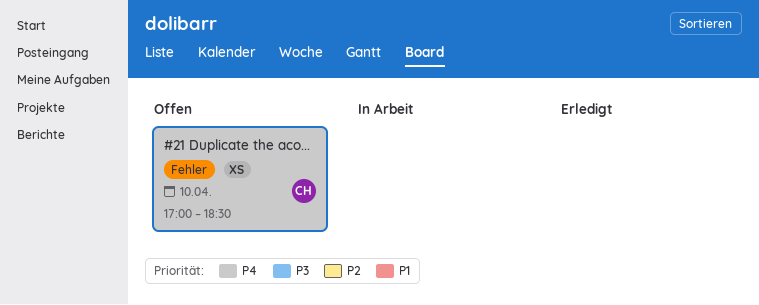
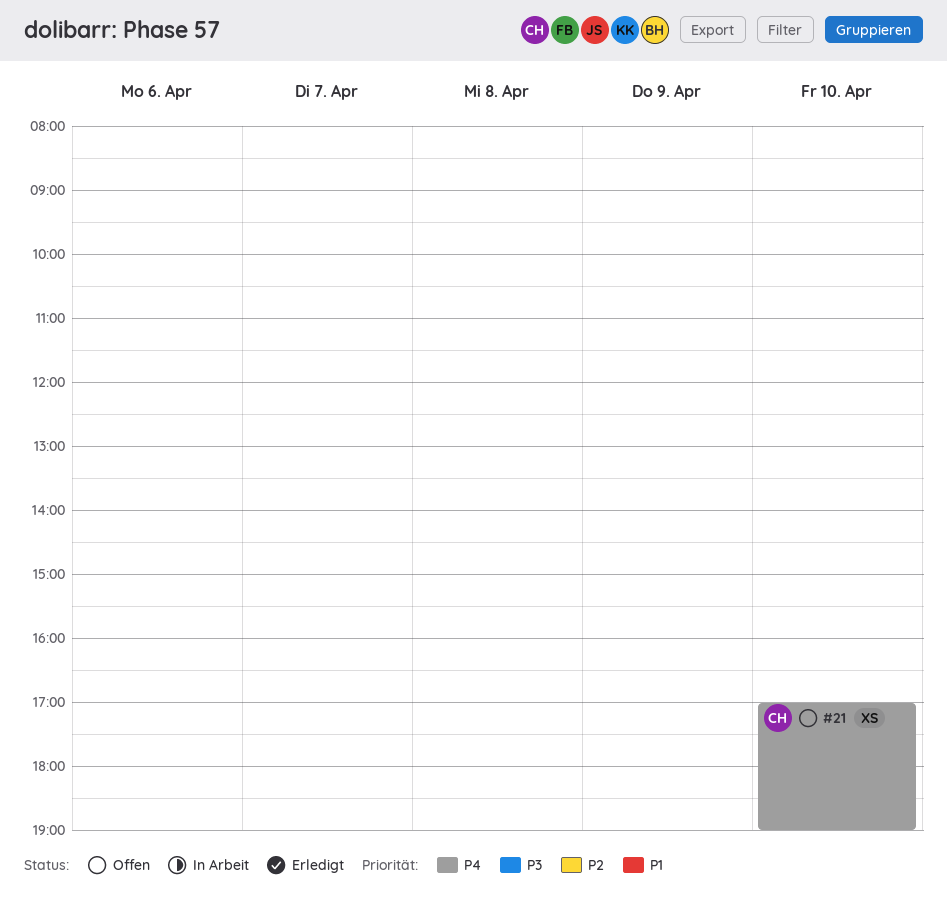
#21, ends: 18:30 -> 19:00

